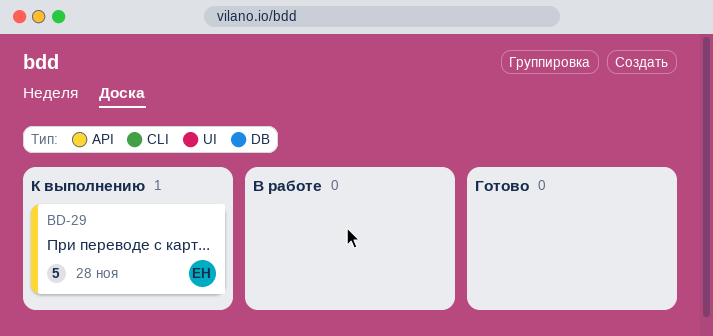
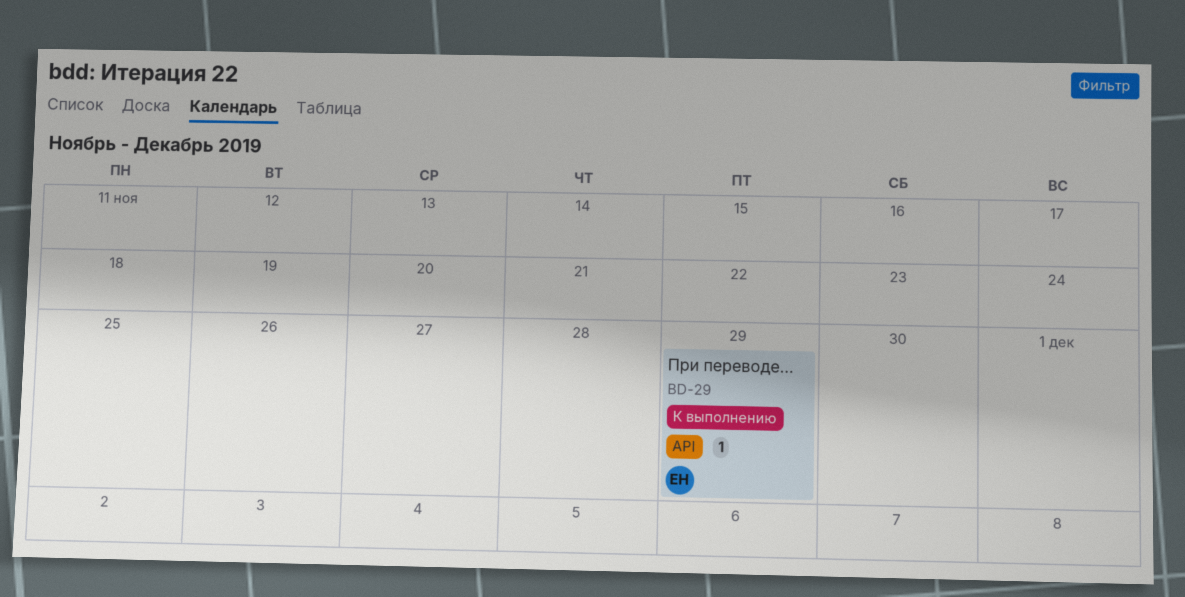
BD-29, estimate: 5 -> 1
BD-29, due: Nov 28 -> Nov 29

